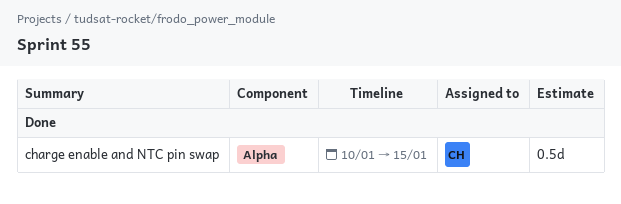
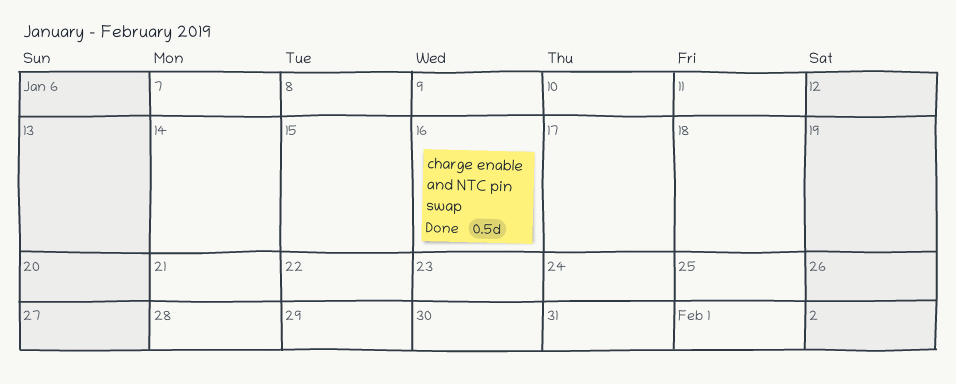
charge enable and NTC pin swap, due: Jan 15 -> Jan 16

